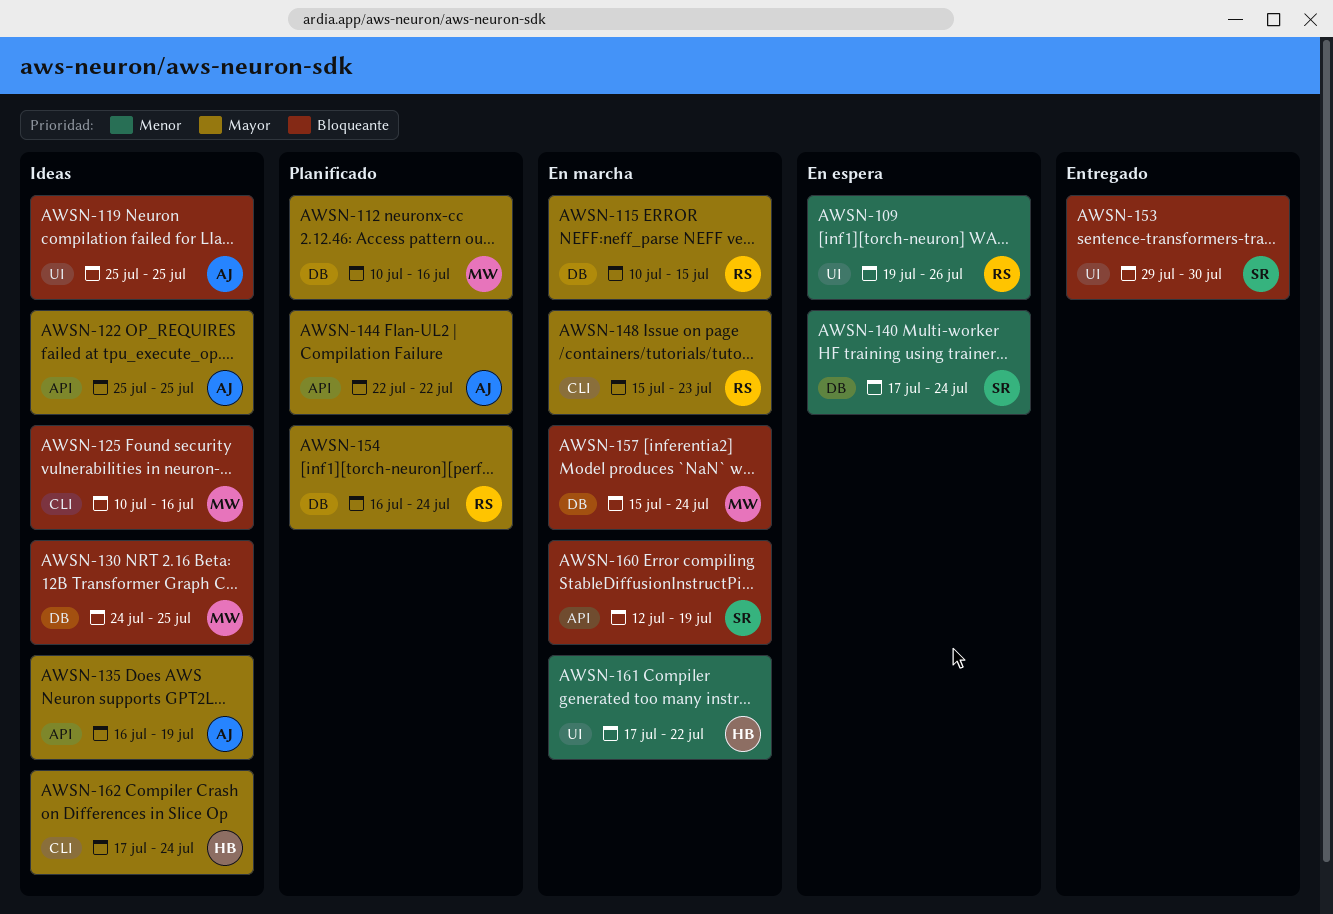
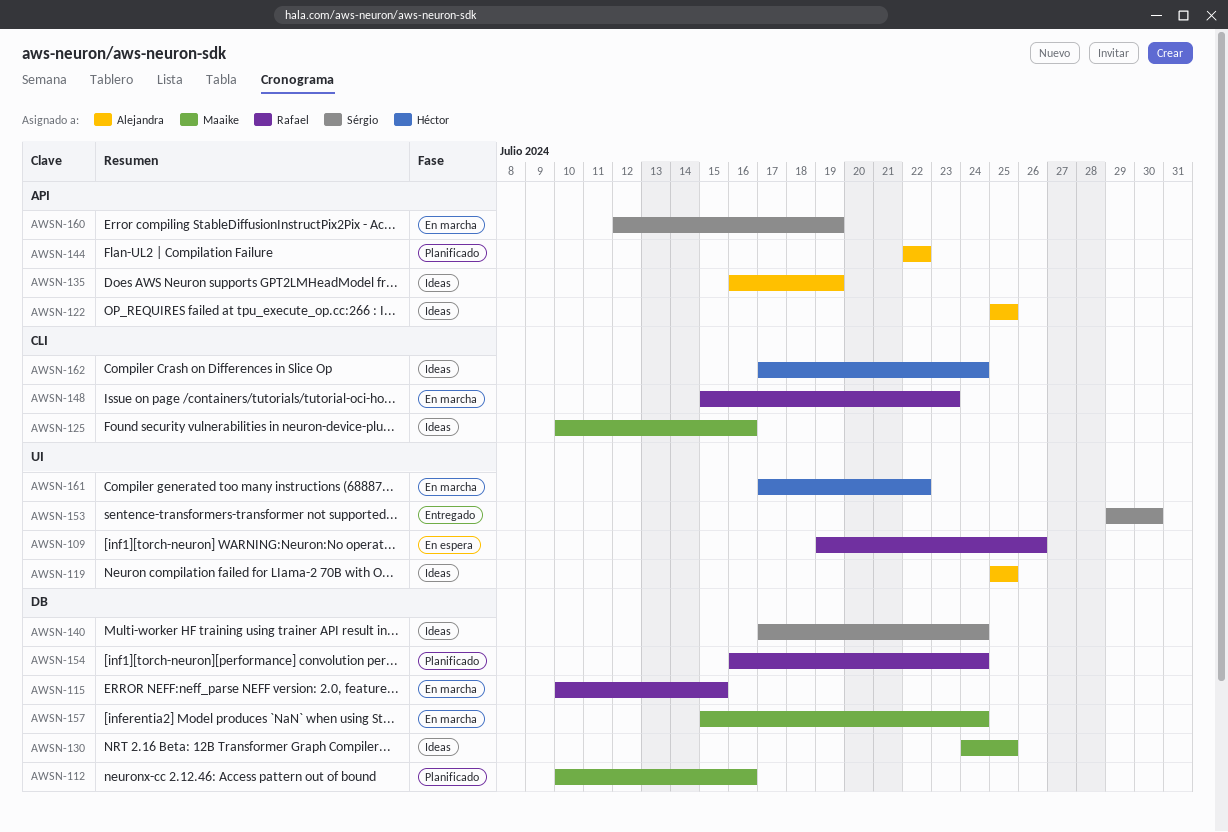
AWSN-140, status: En espera -> Ideas

